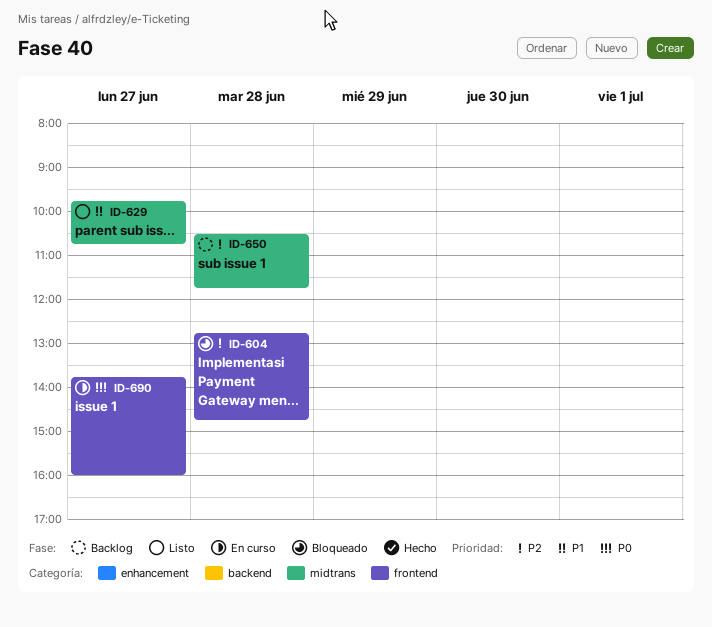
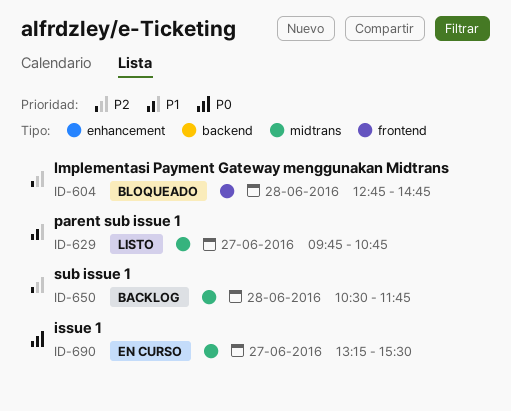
ID-690, label: frontend -> midtrans
ID-690, begins: 13:45 -> 13:15
ID-690, ends: 16:00 -> 15:30

